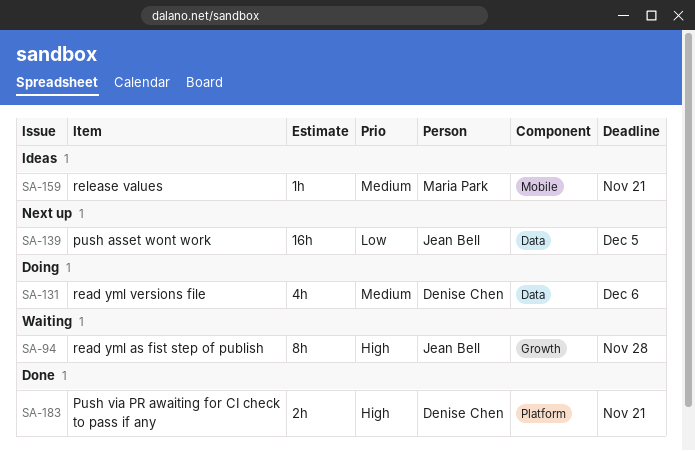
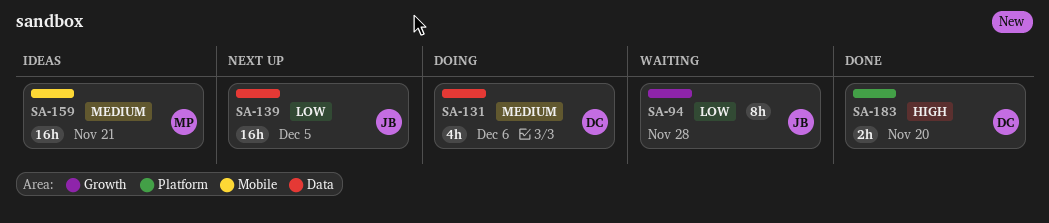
SA-94, priority: High -> Low
SA-159, estimate: 1h -> 16h
SA-183, due: Nov 21 -> Nov 20

